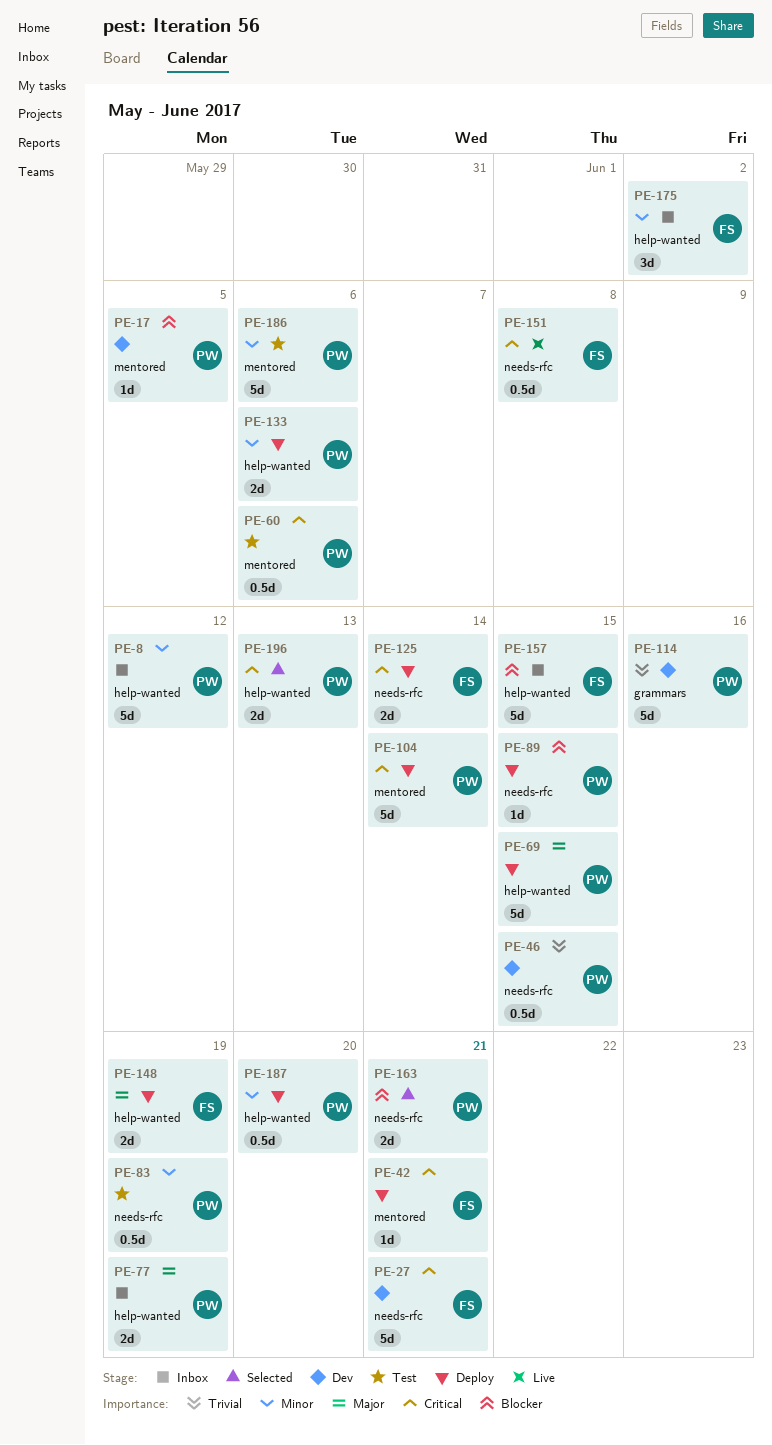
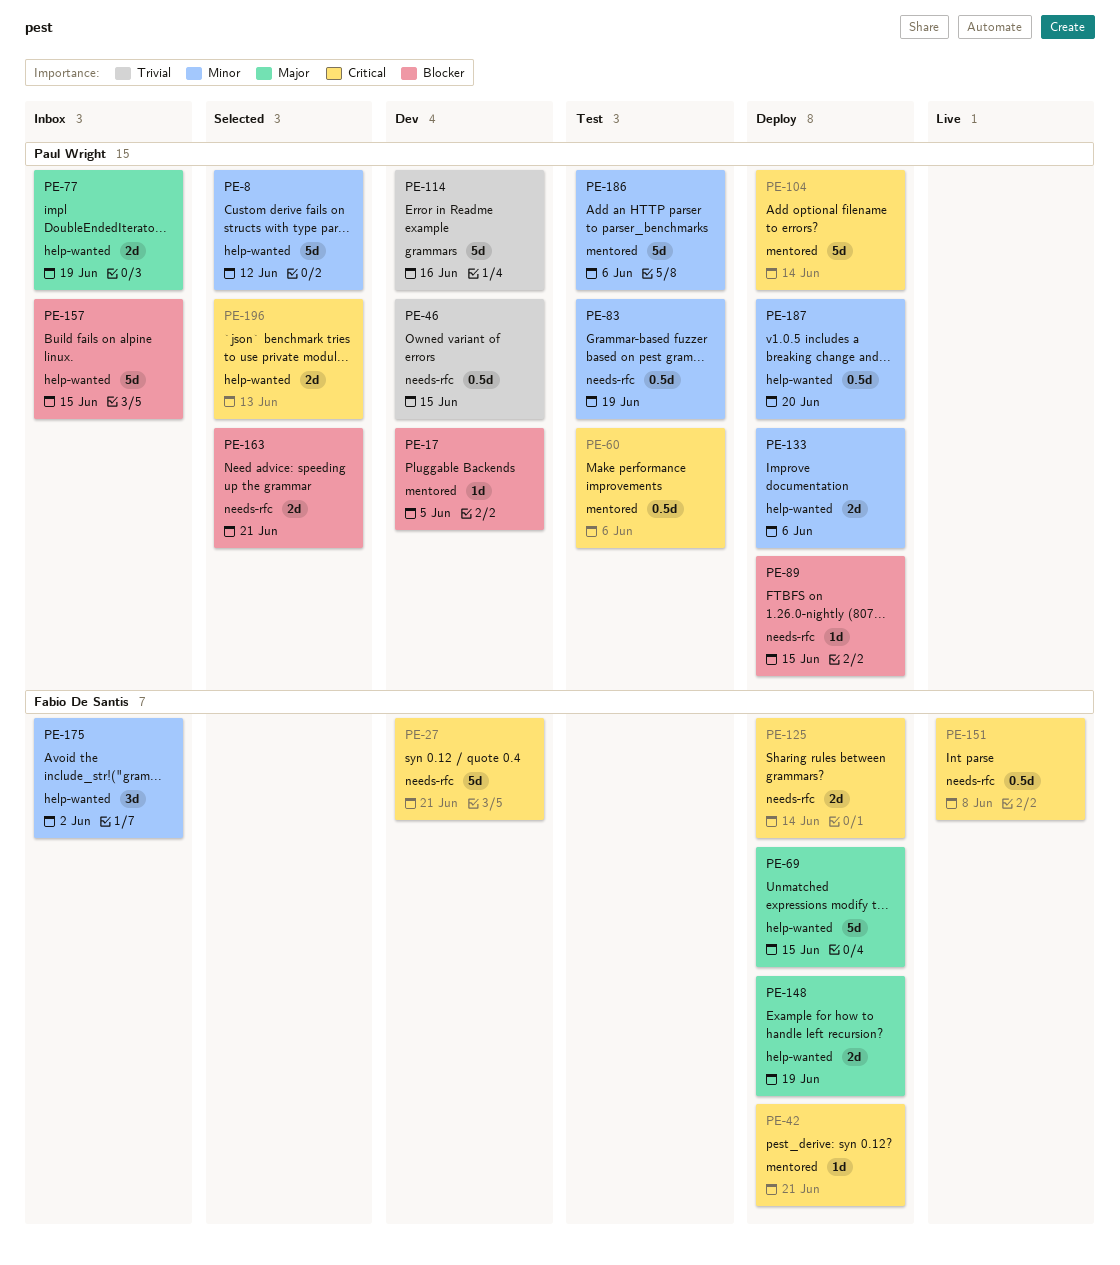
PE-8, status: Inbox -> Selected
PE-69, owner: Paul Wright -> Fabio De Santis
PE-157, owner: Fabio De Santis -> Paul Wright

